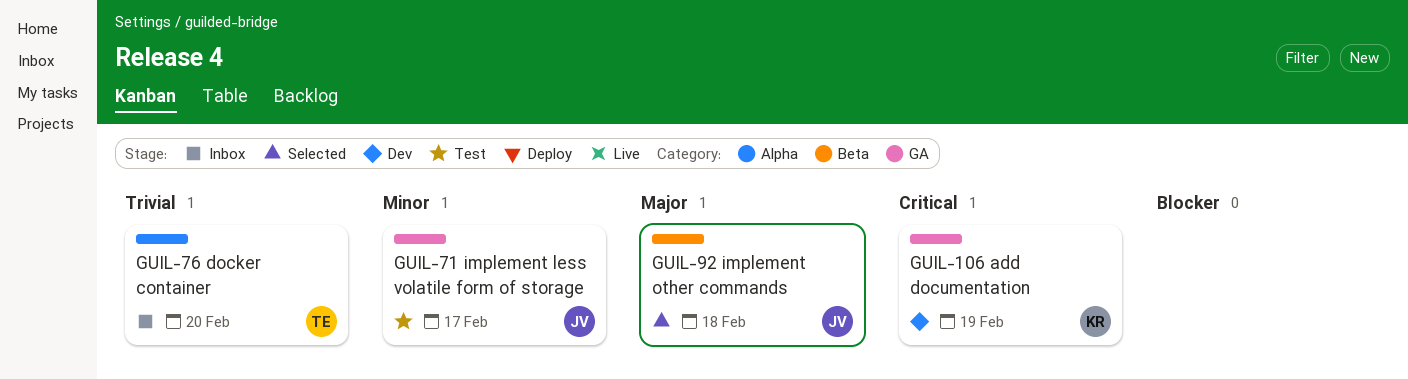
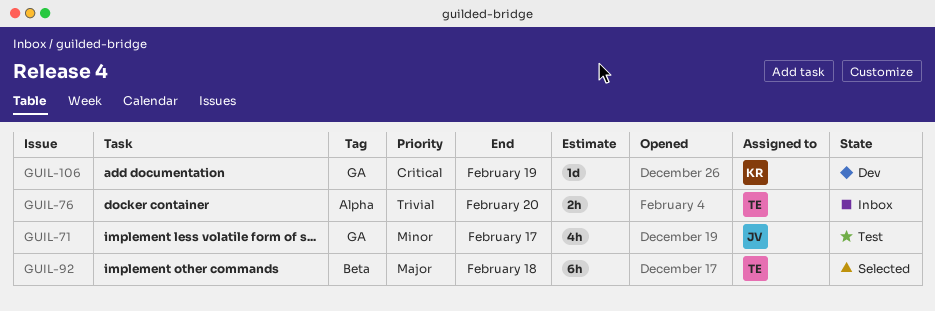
GUIL-92, owner: JV -> TE

